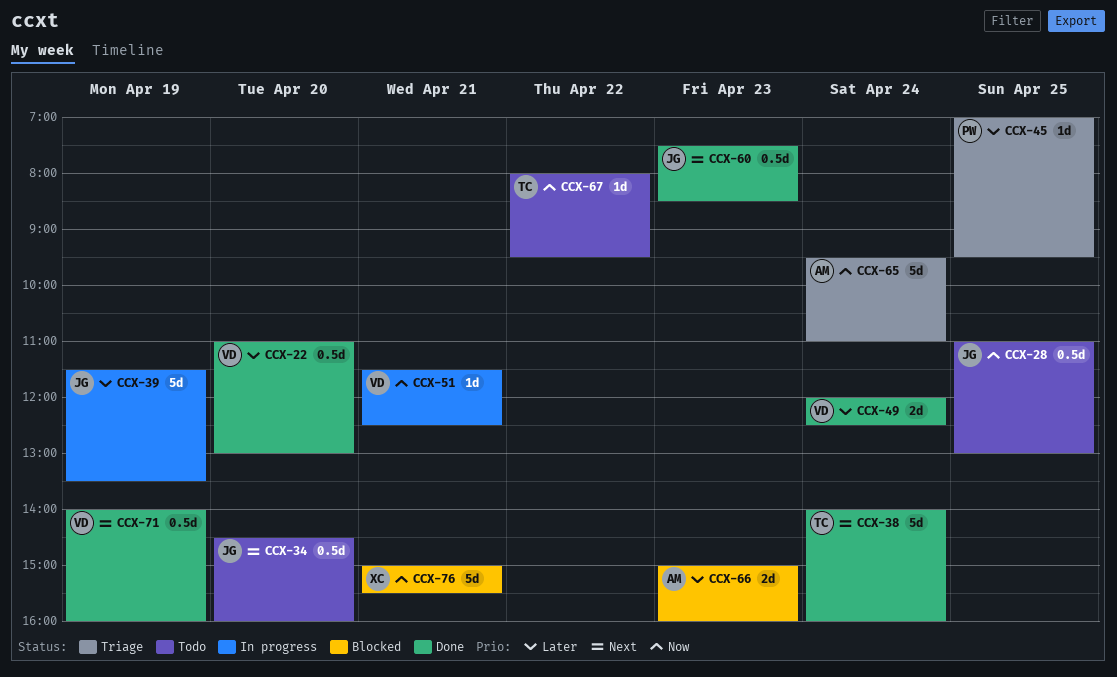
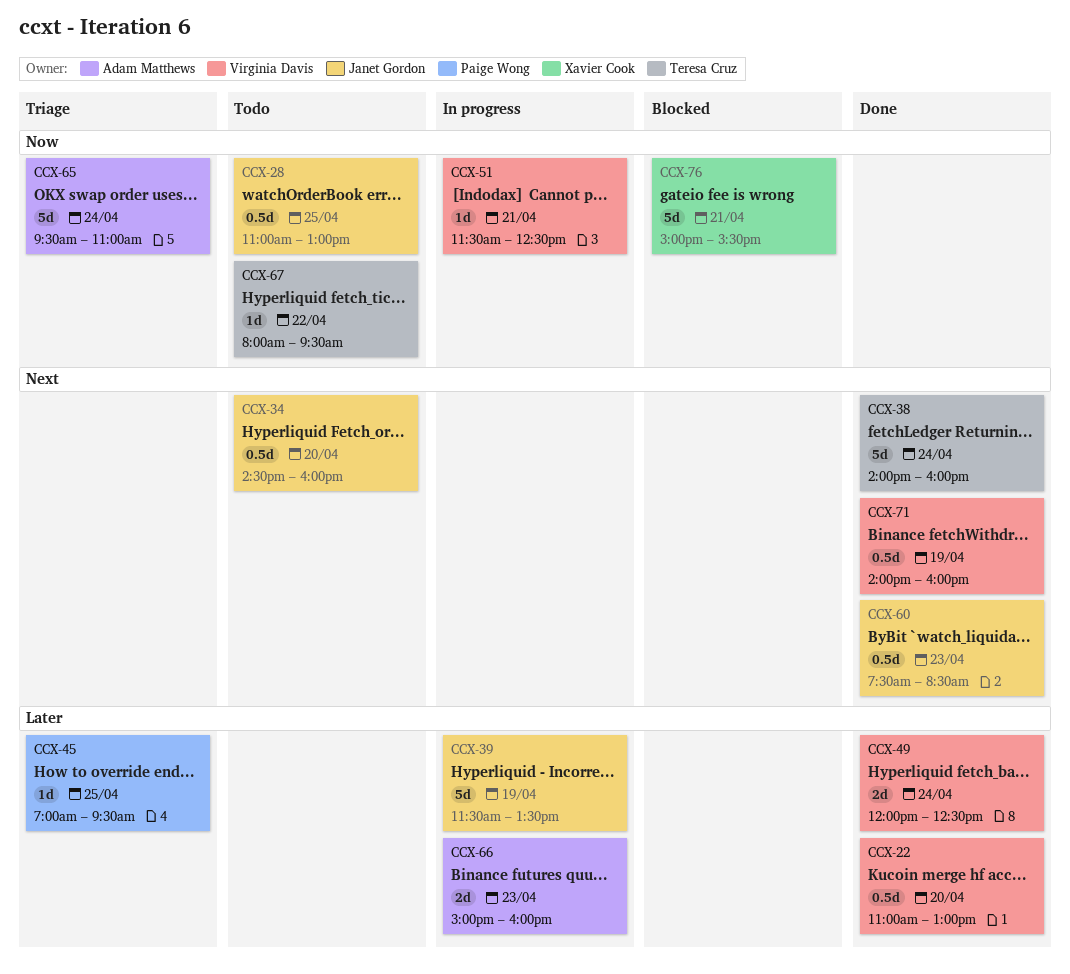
CCX-66, status: Blocked -> In progress

